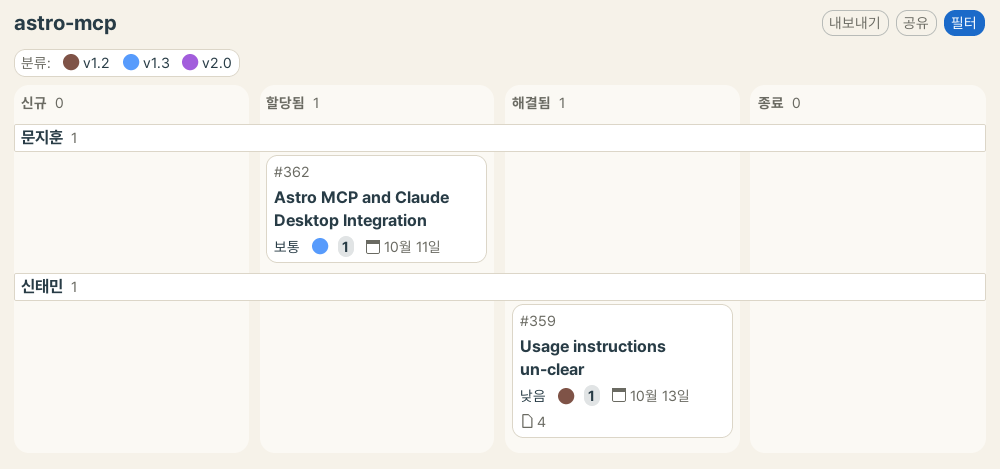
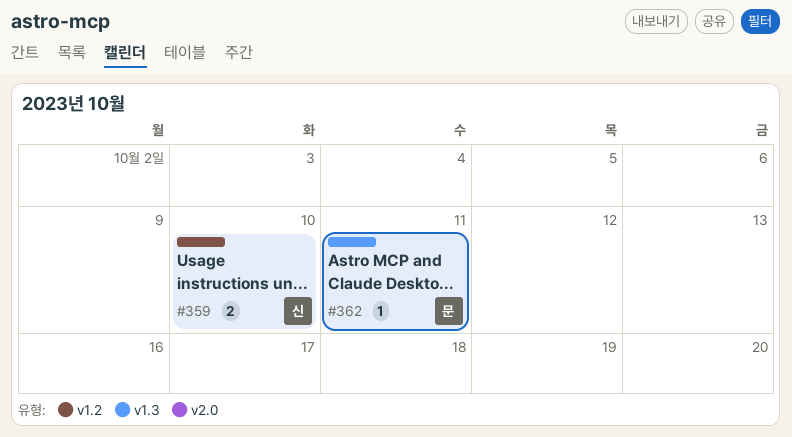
#359, estimate: 1 -> 2
#359, due: Oct 13 -> Oct 10

